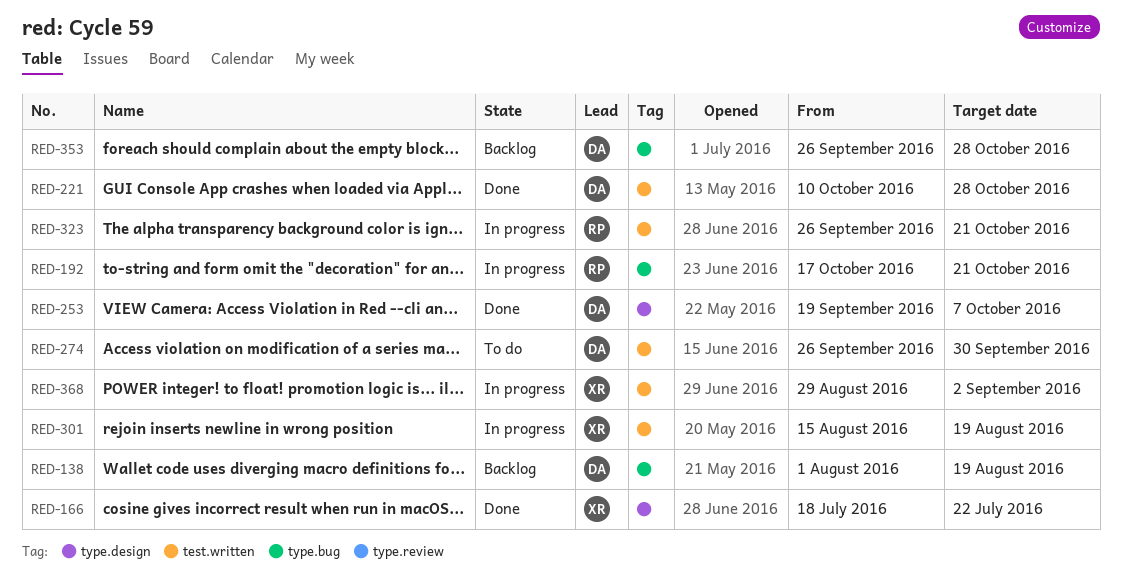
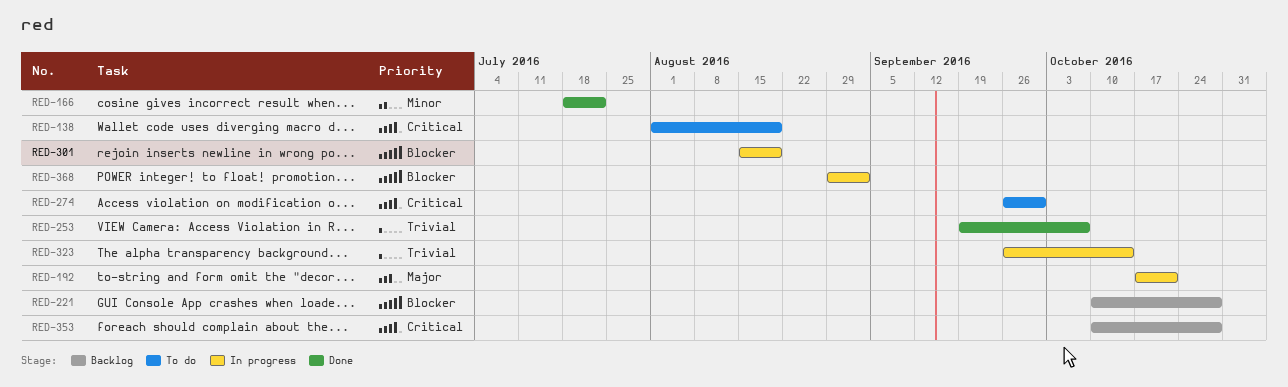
RED-138, status: Backlog -> To do
RED-221, status: Done -> Backlog
RED-323, due: Oct 21 -> Oct 14
RED-353, start: Sep 26 -> Oct 10

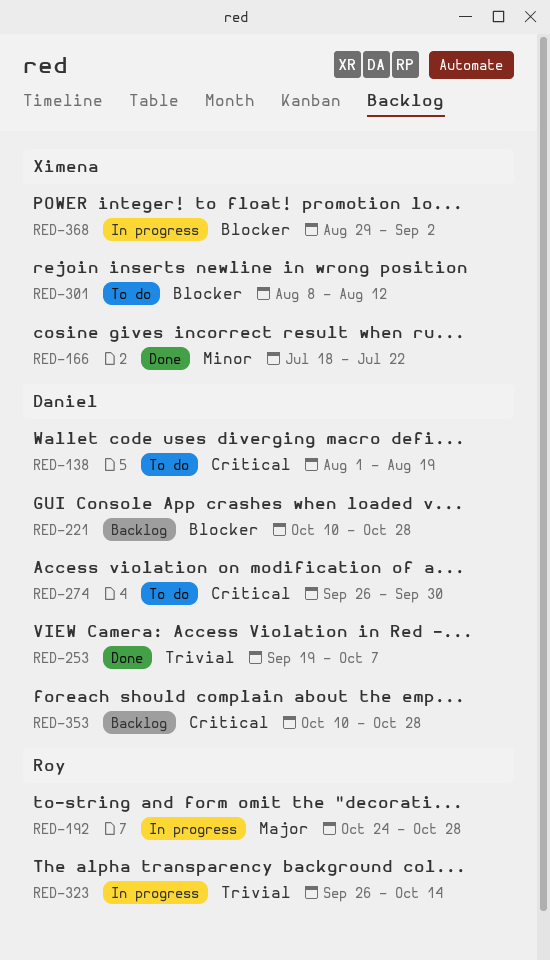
RED-192, start: Oct 17 -> Oct 24
RED-192, due: Oct 21 -> Oct 28
RED-301, status: In progress -> To do
RED-301, start: Aug 15 -> Aug 8
RED-301, due: Aug 19 -> Aug 12

